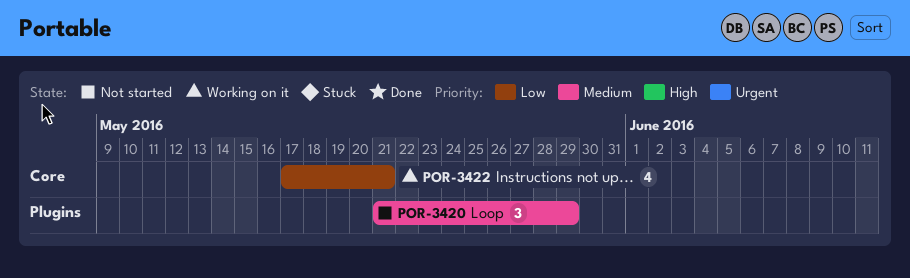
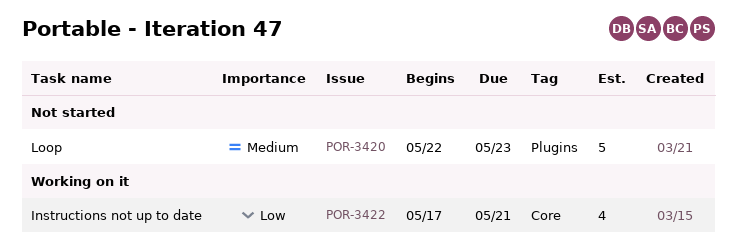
POR-3420, estimate: 3 -> 5
POR-3420, start: May 21 -> May 22
POR-3420, due: May 29 -> May 23

